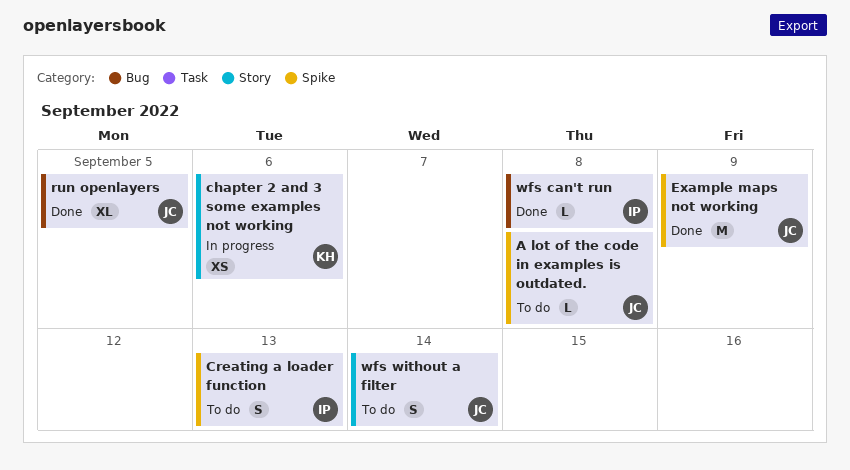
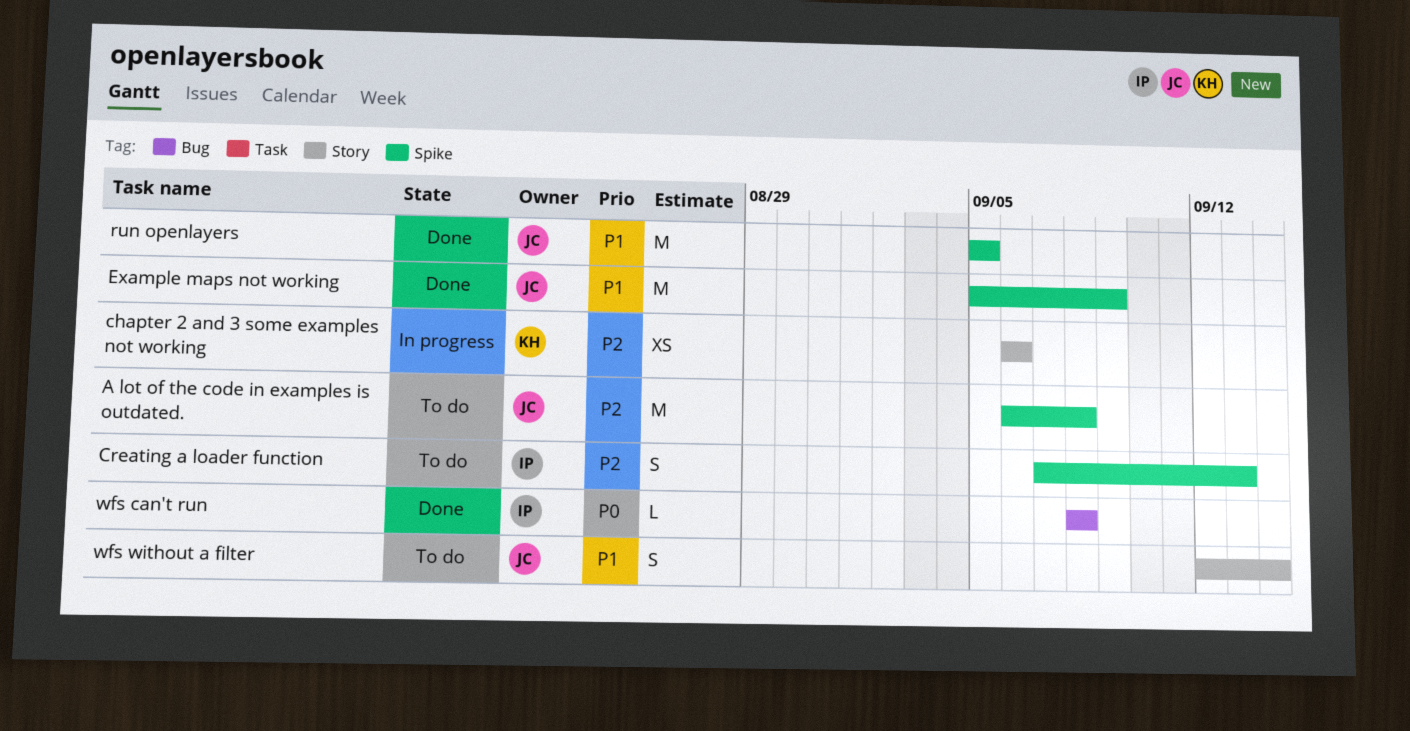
A lot of the code in examples is outdated., estimate: L -> M
run openlayers, label: Bug -> Spike
run openlayers, estimate: XL -> M

